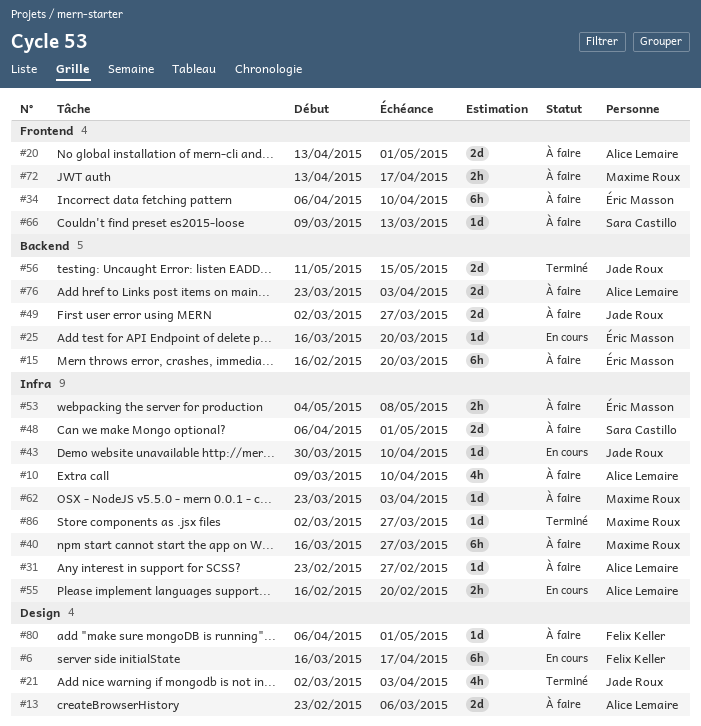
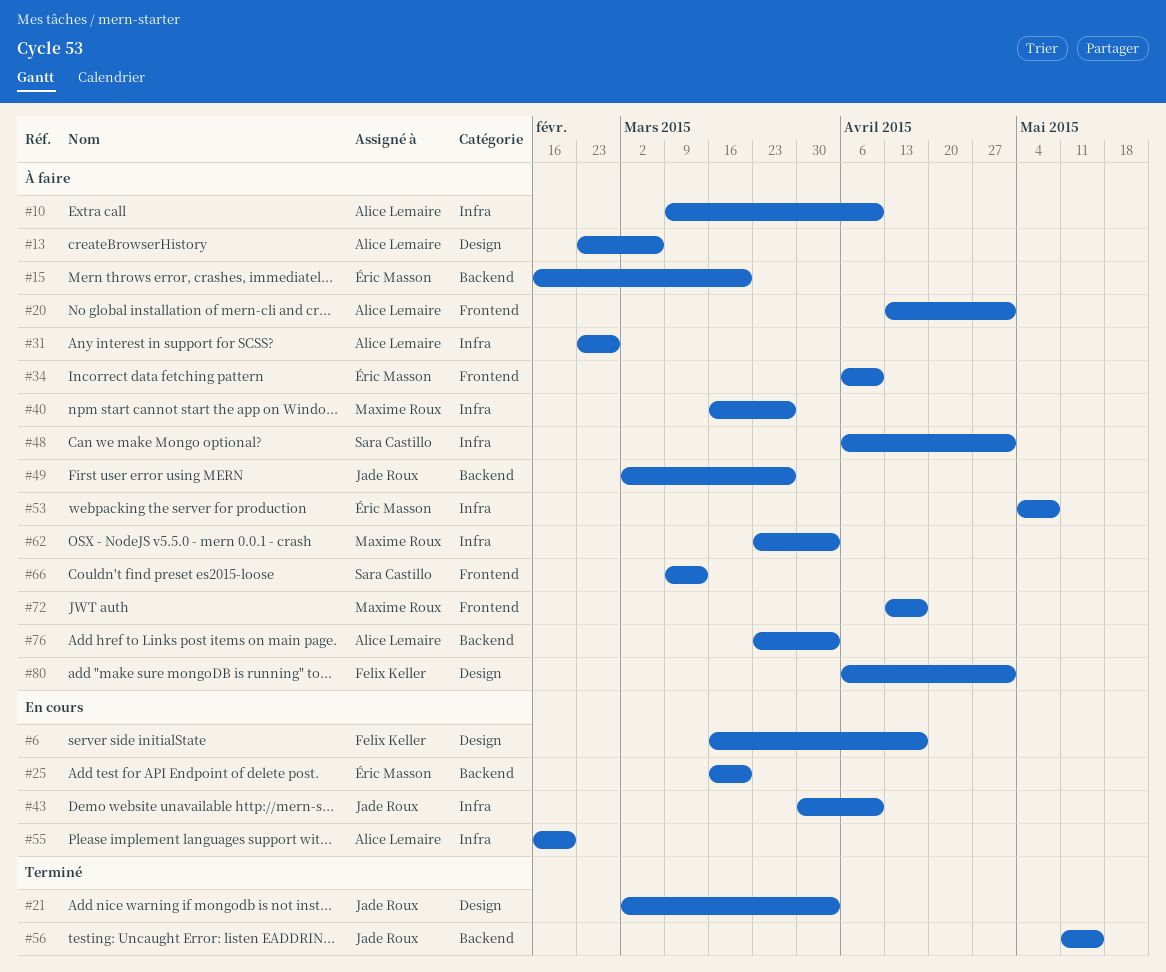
#86: present -> none

